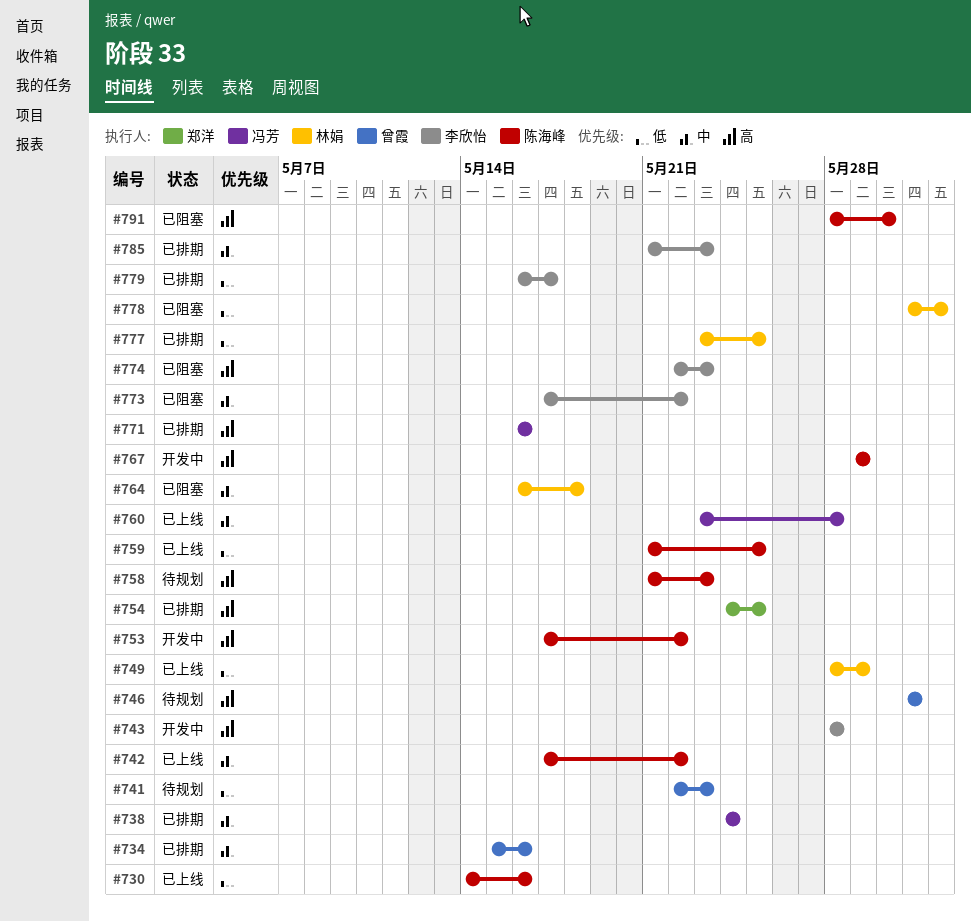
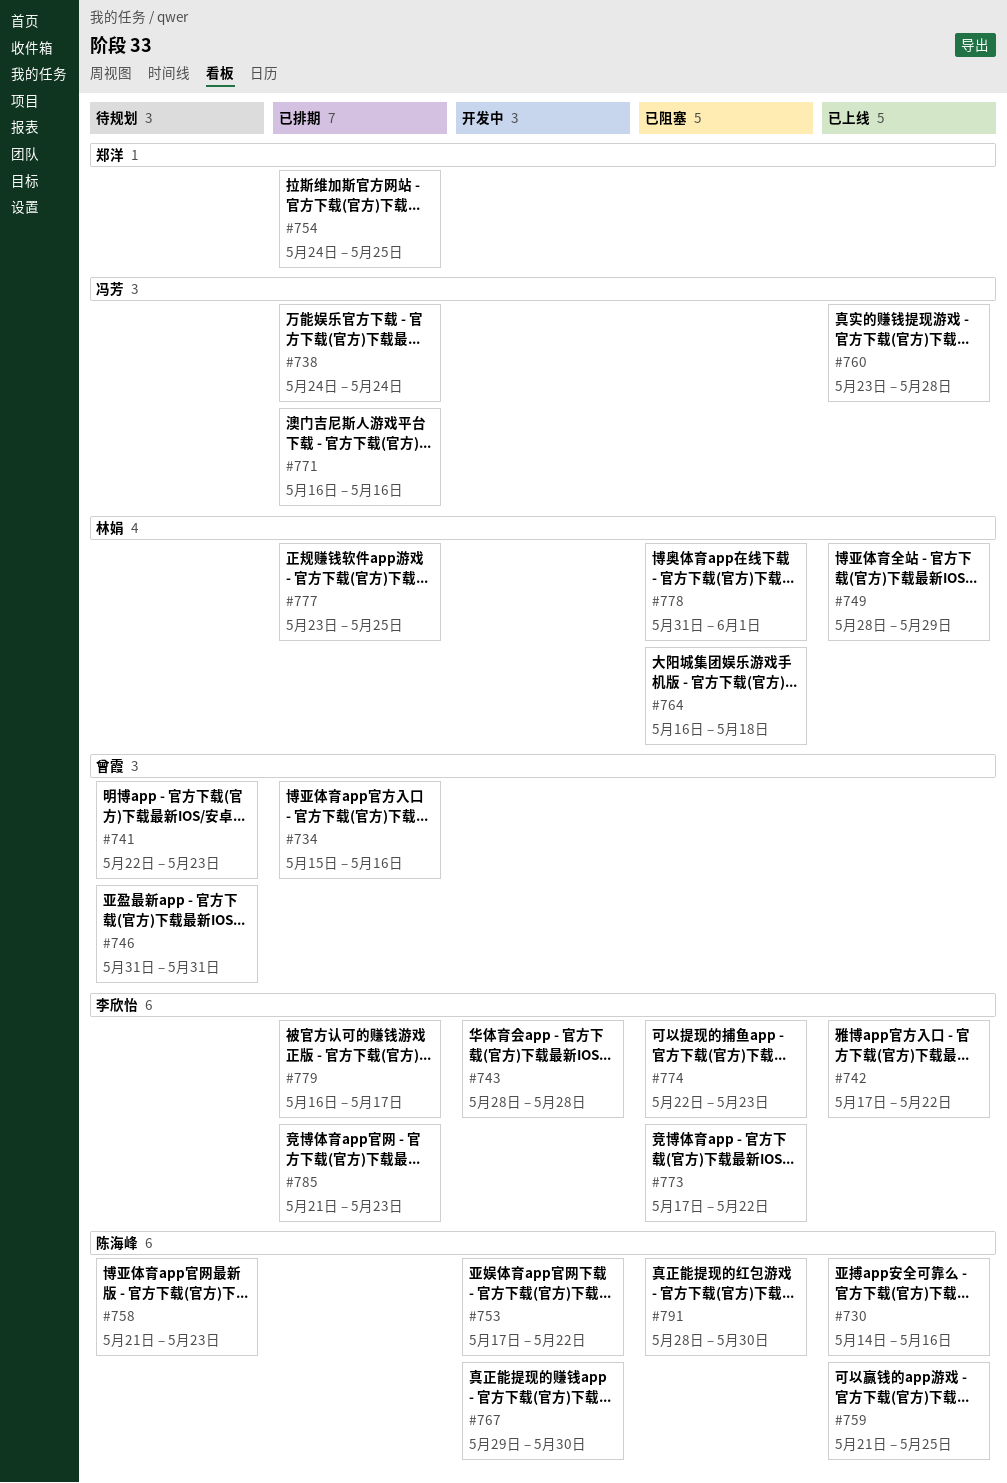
#742, owner: 陈海峰 -> 李欣怡
#767, due: May 29 -> May 30

